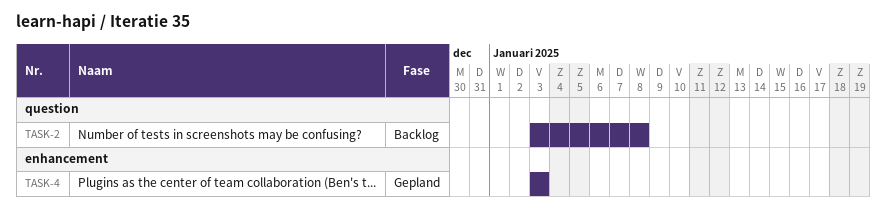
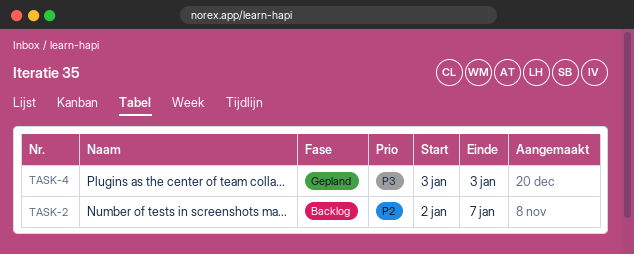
TASK-2, start: Jan 3 -> Jan 2
TASK-2, due: Jan 8 -> Jan 7

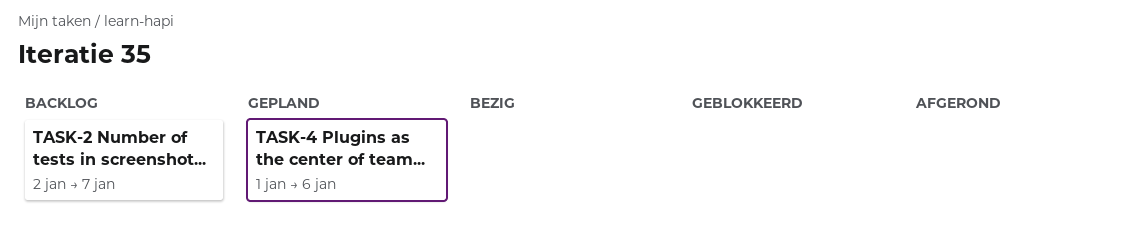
TASK-4, start: Jan 3 -> Jan 1
TASK-4, due: Jan 3 -> Jan 6

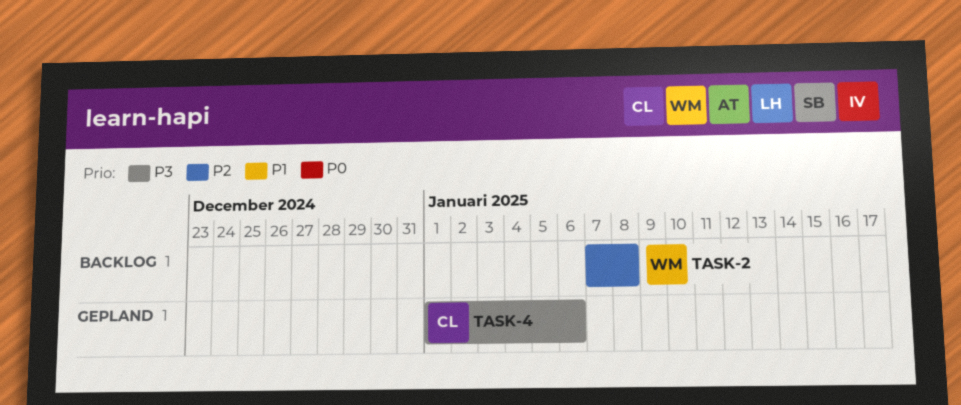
TASK-2, start: Jan 2 -> Jan 7
TASK-2, due: Jan 7 -> Jan 8

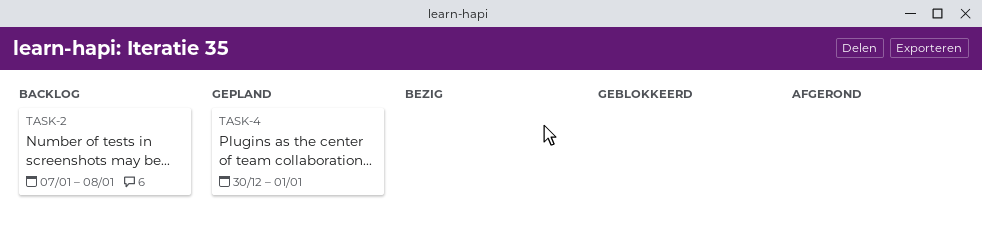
TASK-4, start: Jan 1 -> Dec 30
TASK-4, due: Jan 6 -> Jan 1

